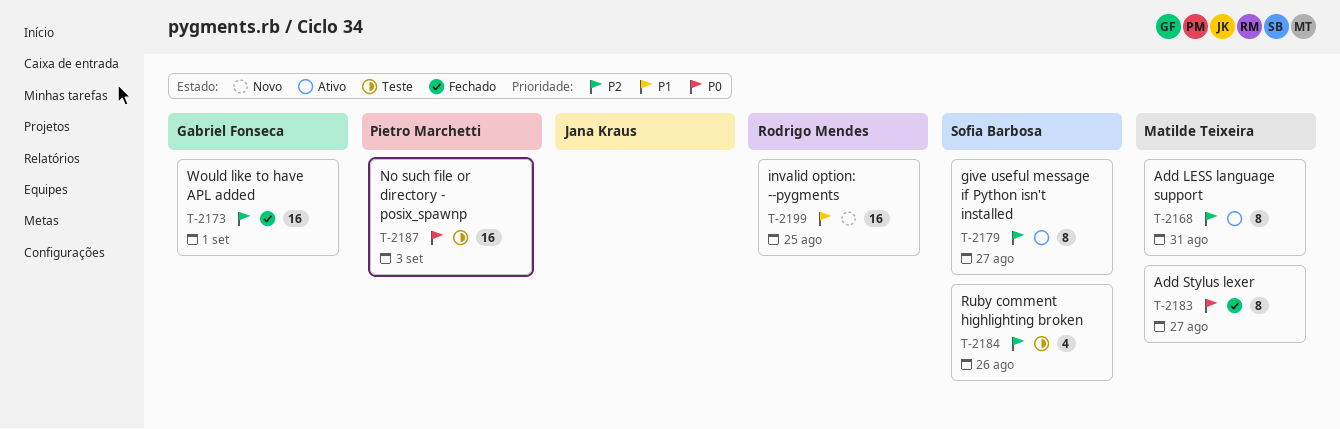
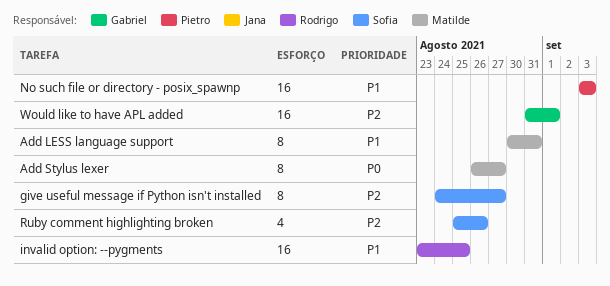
Add LESS language support, priority: P2 -> P1
No such file or directory - posix_spawnp, priority: P0 -> P1

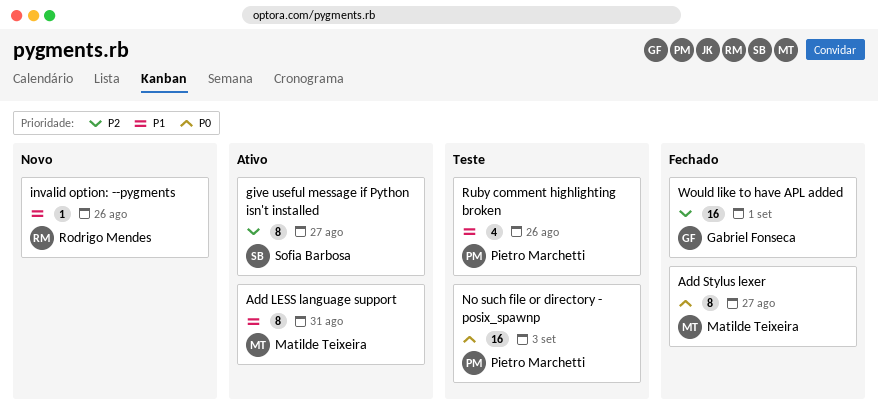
invalid option: --pygments, estimate: 16 -> 1
invalid option: --pygments, due: Aug 25 -> Aug 26
No such file or directory - posix_spawnp, priority: P1 -> P0
Ruby comment highlighting broken, owner: Sofia Barbosa -> Pietro Marchetti
Ruby comment highlighting broken, priority: P2 -> P1

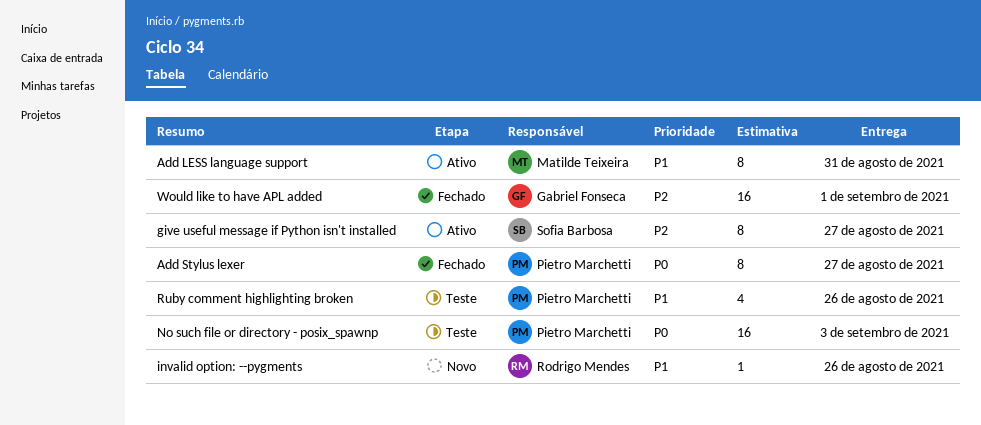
Add Stylus lexer, owner: Matilde Teixeira -> Pietro Marchetti

